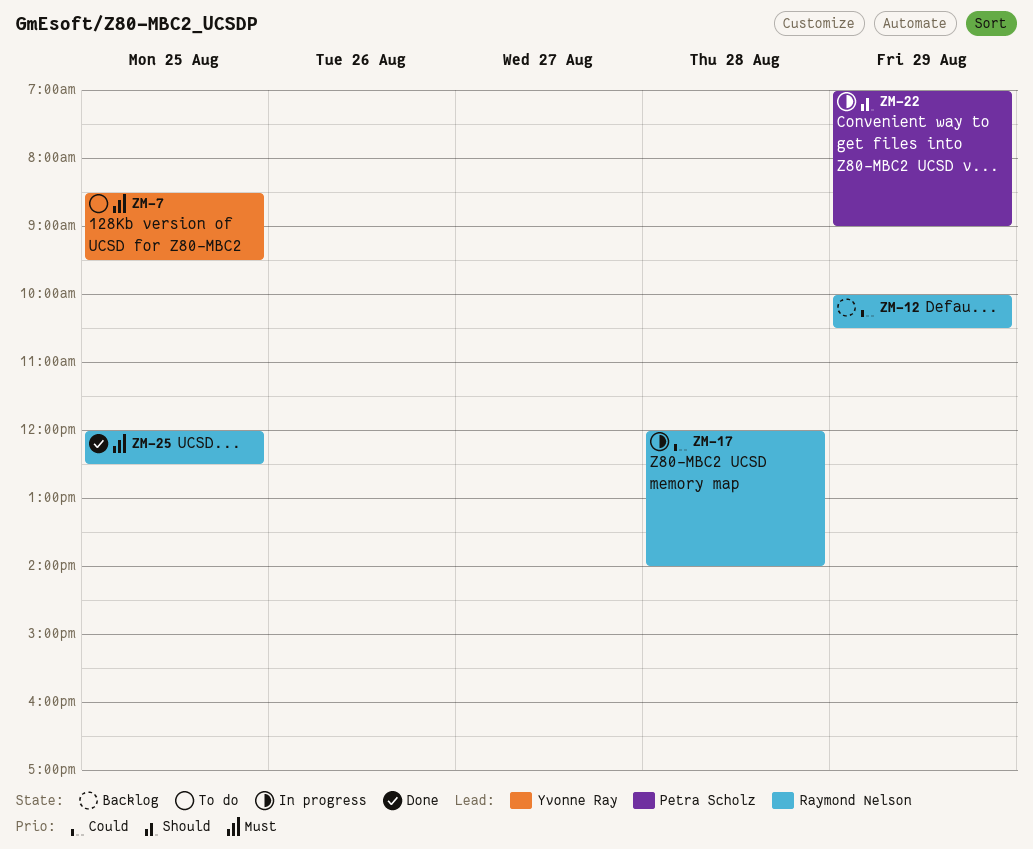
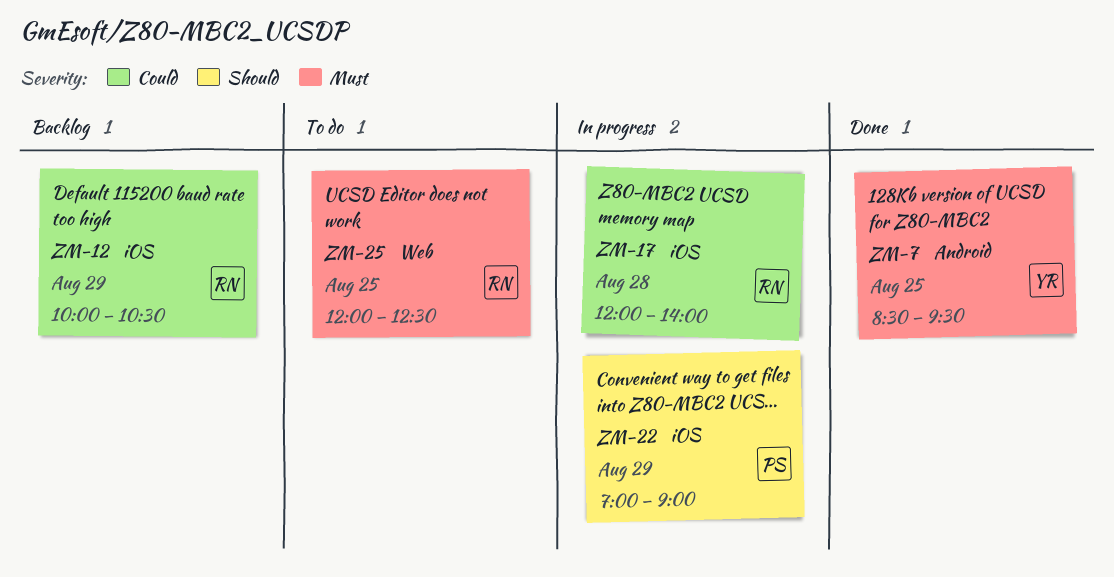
ZM-7, status: To do -> Done
ZM-25, status: Done -> To do

